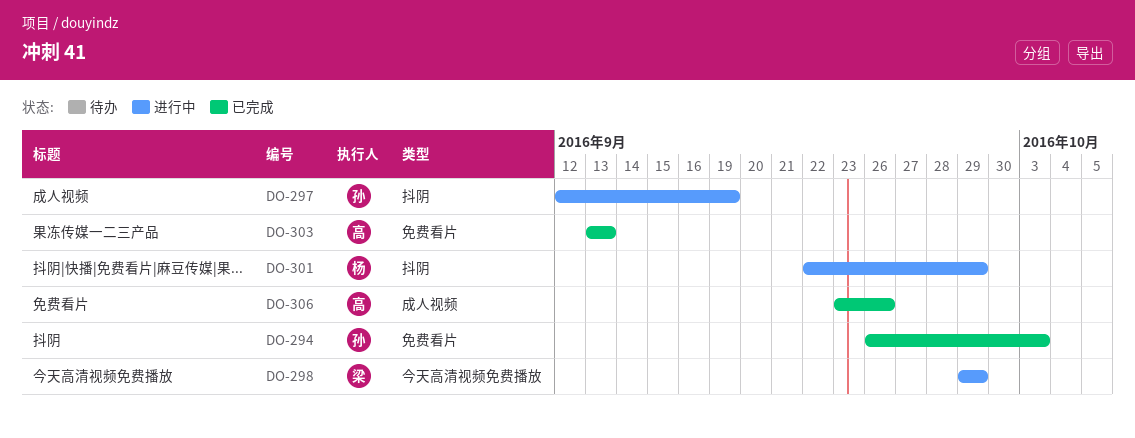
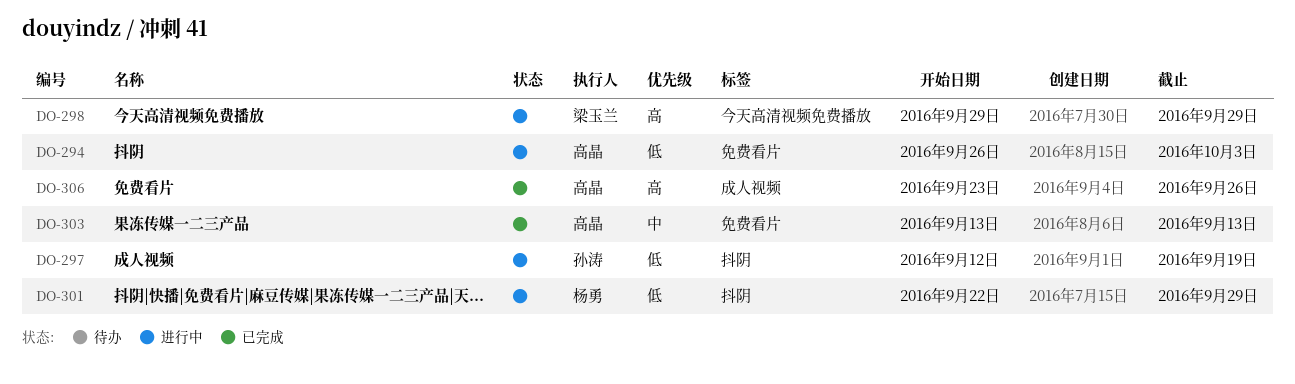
DO-294, status: 已完成 -> 进行中
DO-294, owner: 孙涛 -> 高晶

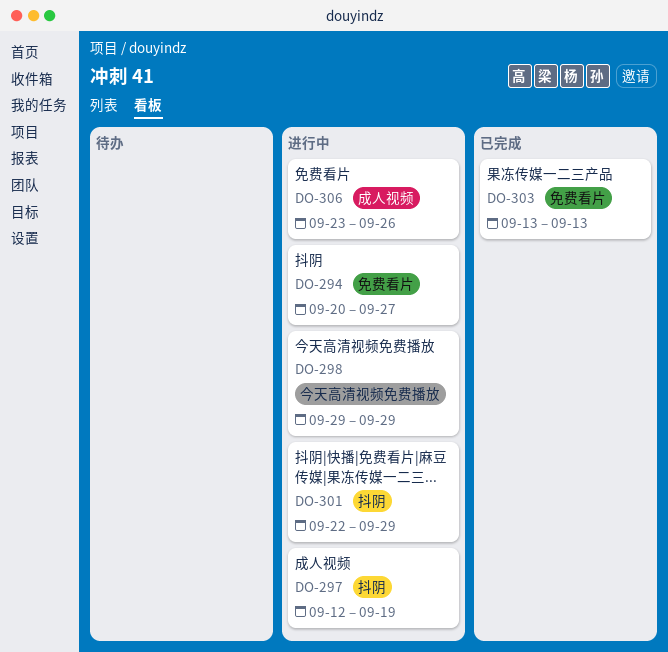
DO-294, start: Sep 26 -> Sep 20
DO-294, due: Oct 3 -> Sep 27
DO-306, status: 已完成 -> 进行中

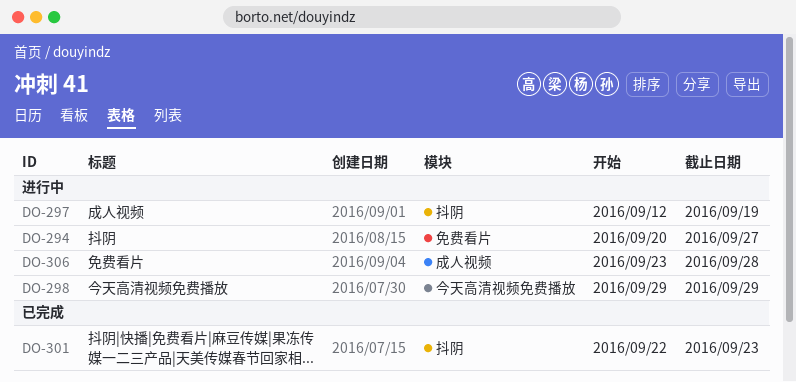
DO-301, status: 进行中 -> 已完成
DO-301, due: Sep 29 -> Sep 23
DO-303: present -> none
DO-306, due: Sep 26 -> Sep 28

